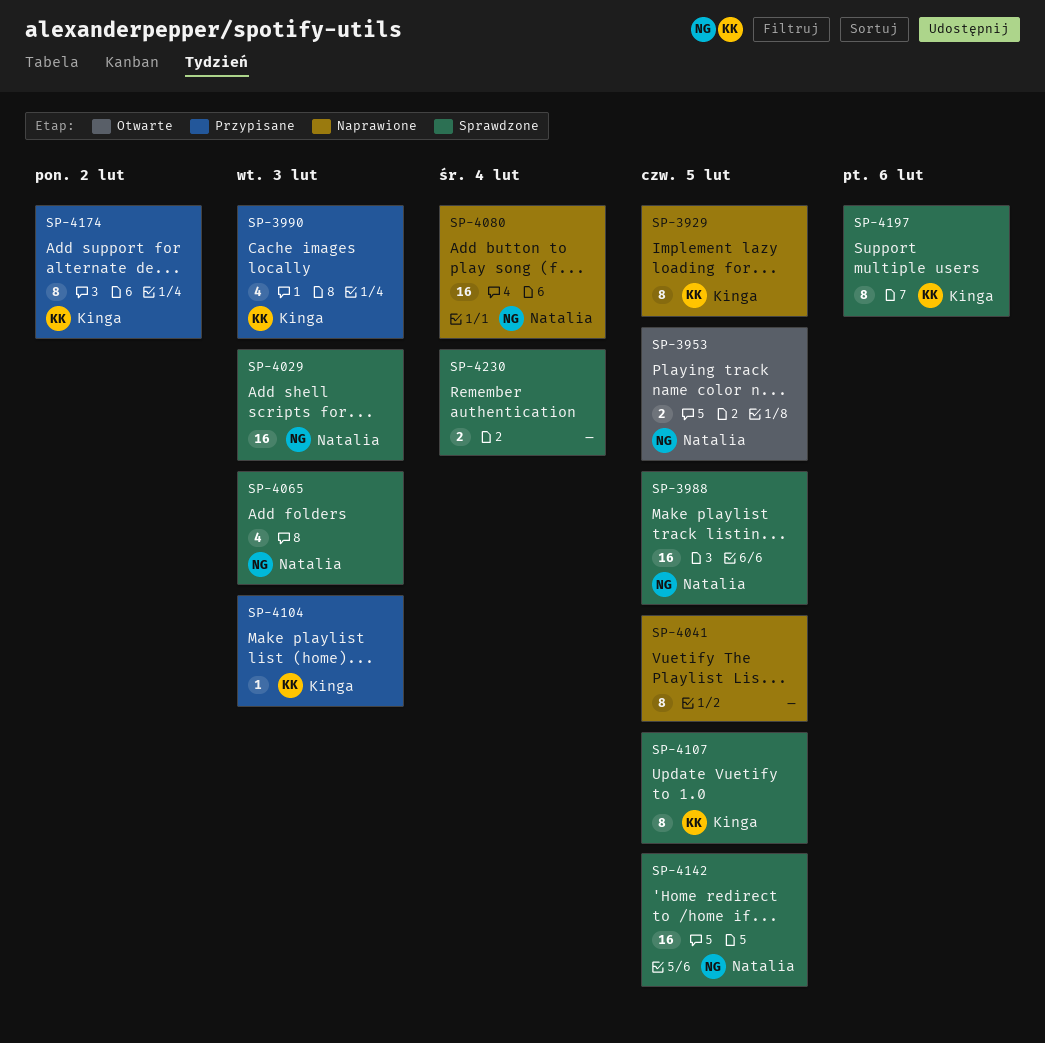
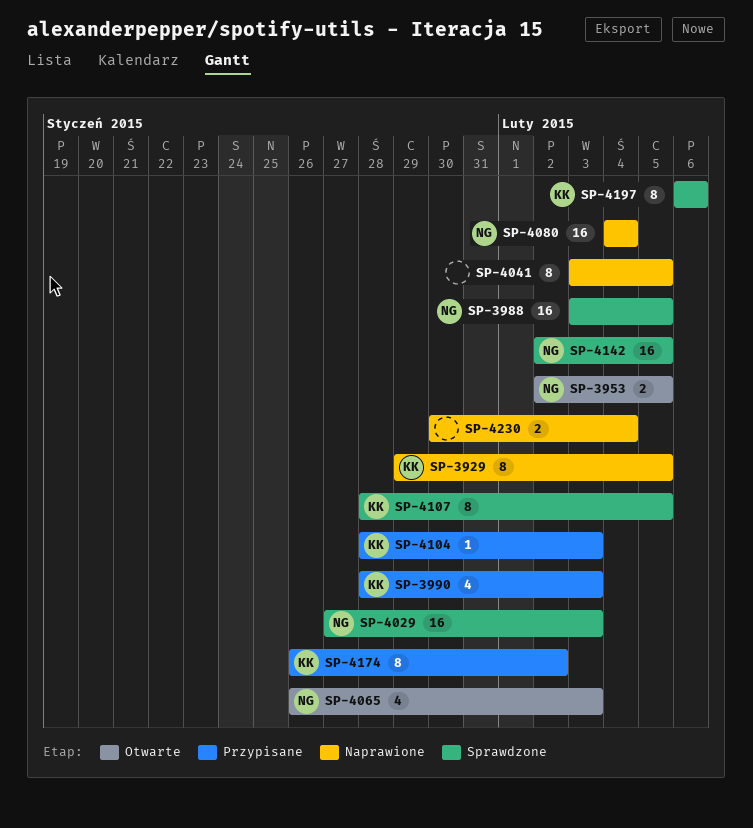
SP-4065, status: Sprawdzone -> Otwarte
SP-4230, status: Sprawdzone -> Naprawione

